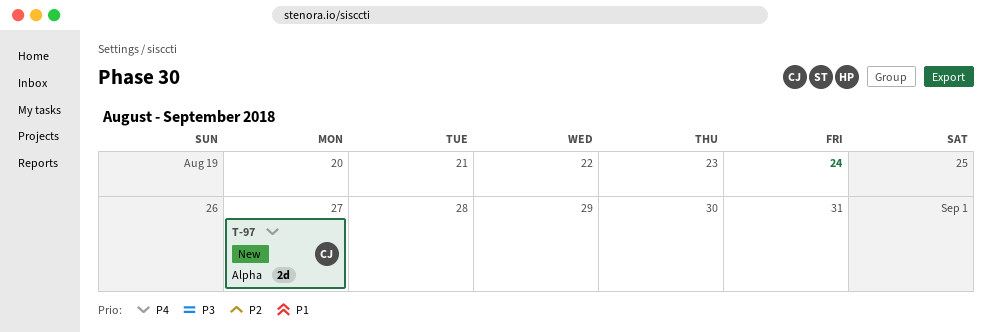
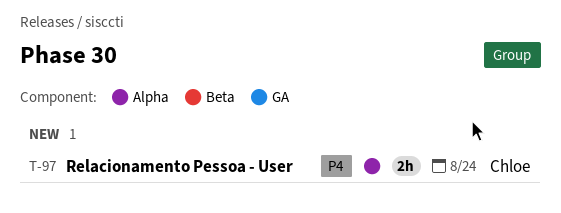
T-97, estimate: 2d -> 2h
T-97, due: Aug 27 -> Aug 24

